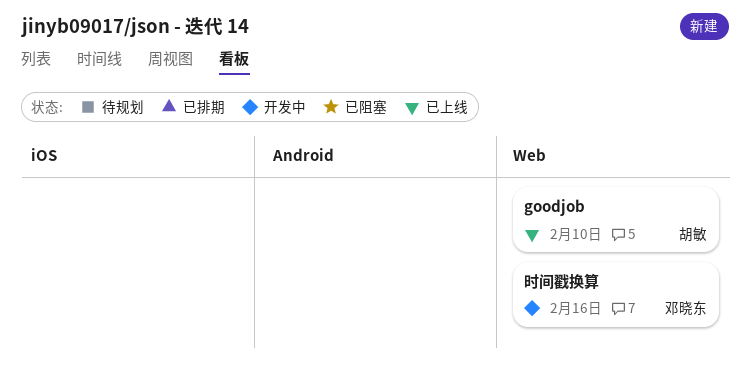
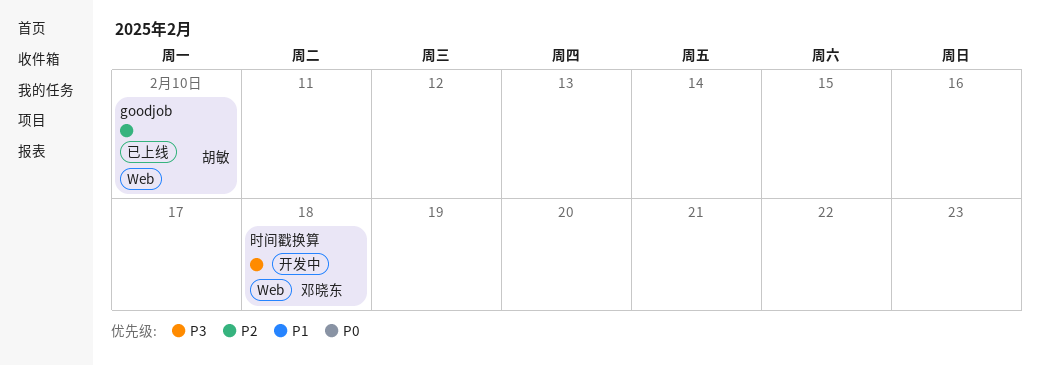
时间戳换算, due: Feb 16 -> Feb 18

